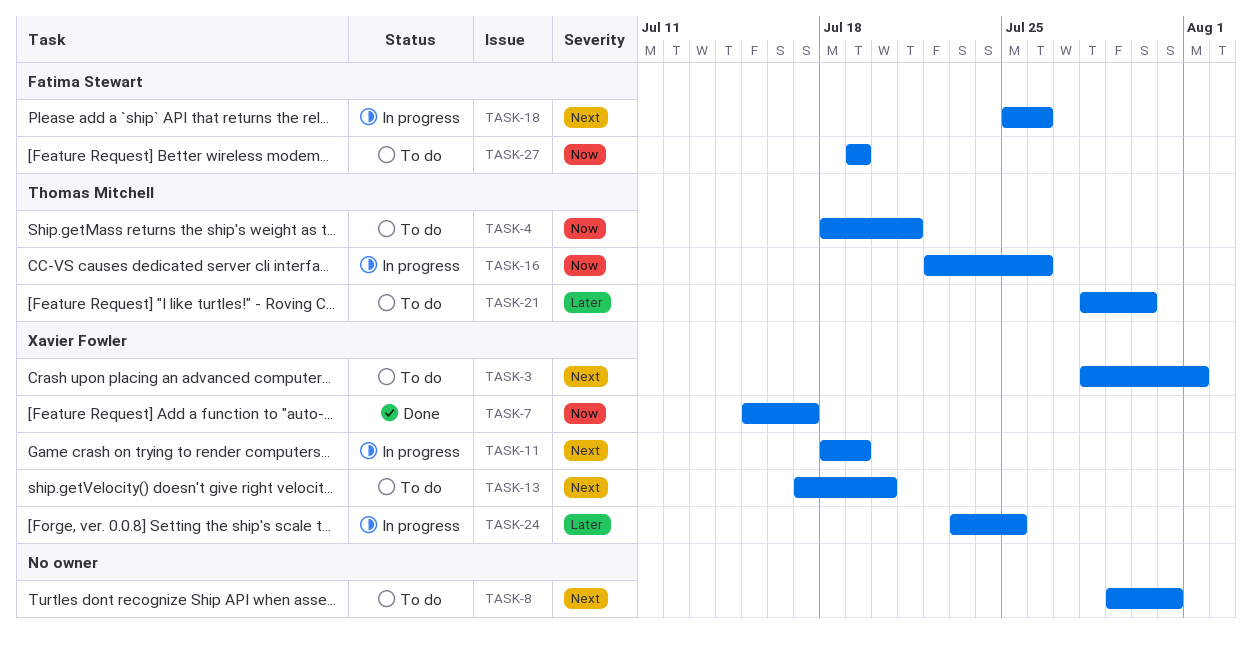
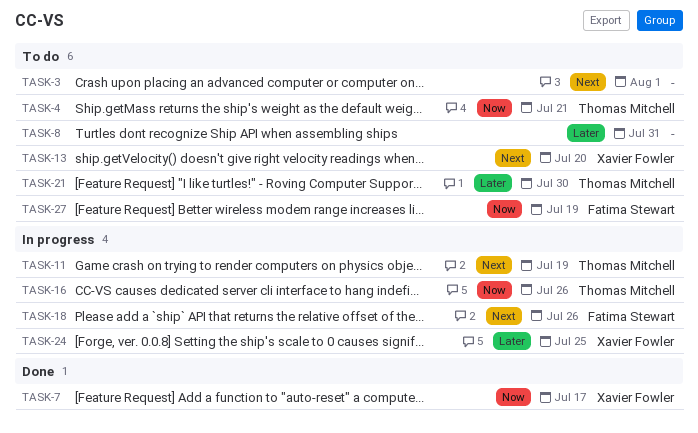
TASK-3, owner: Xavier Fowler -> none
TASK-8, priority: Next -> Later
TASK-11, owner: Xavier Fowler -> Thomas Mitchell

